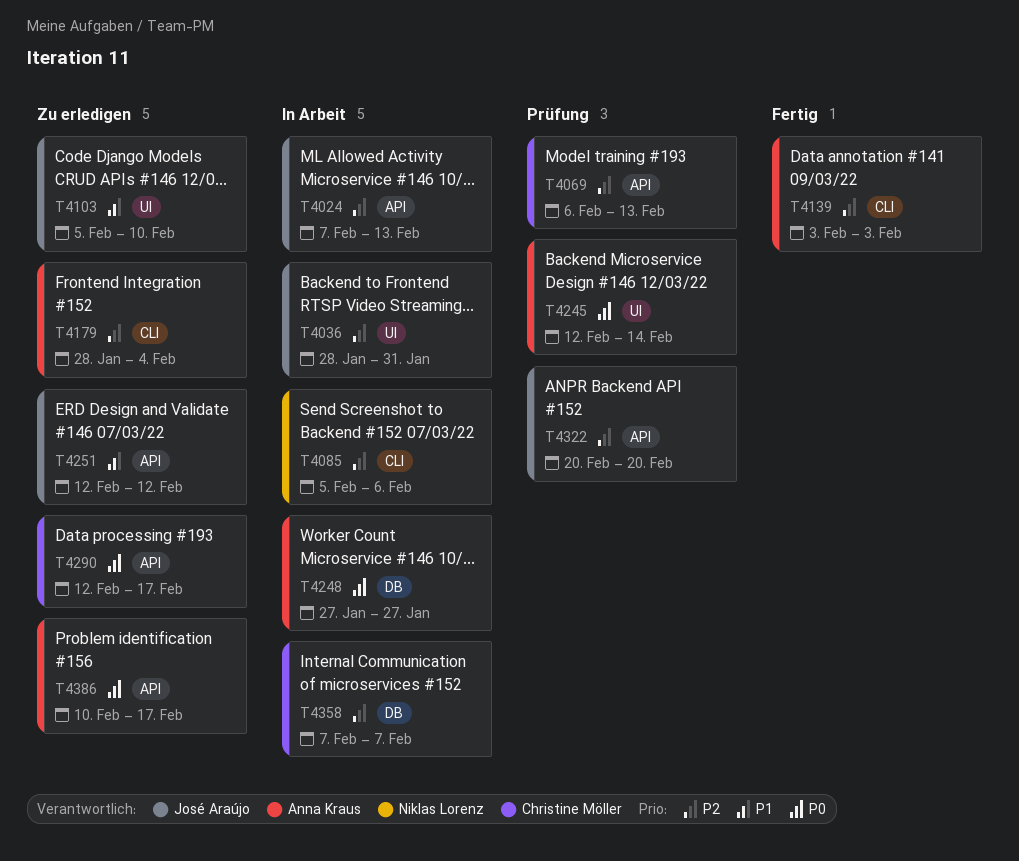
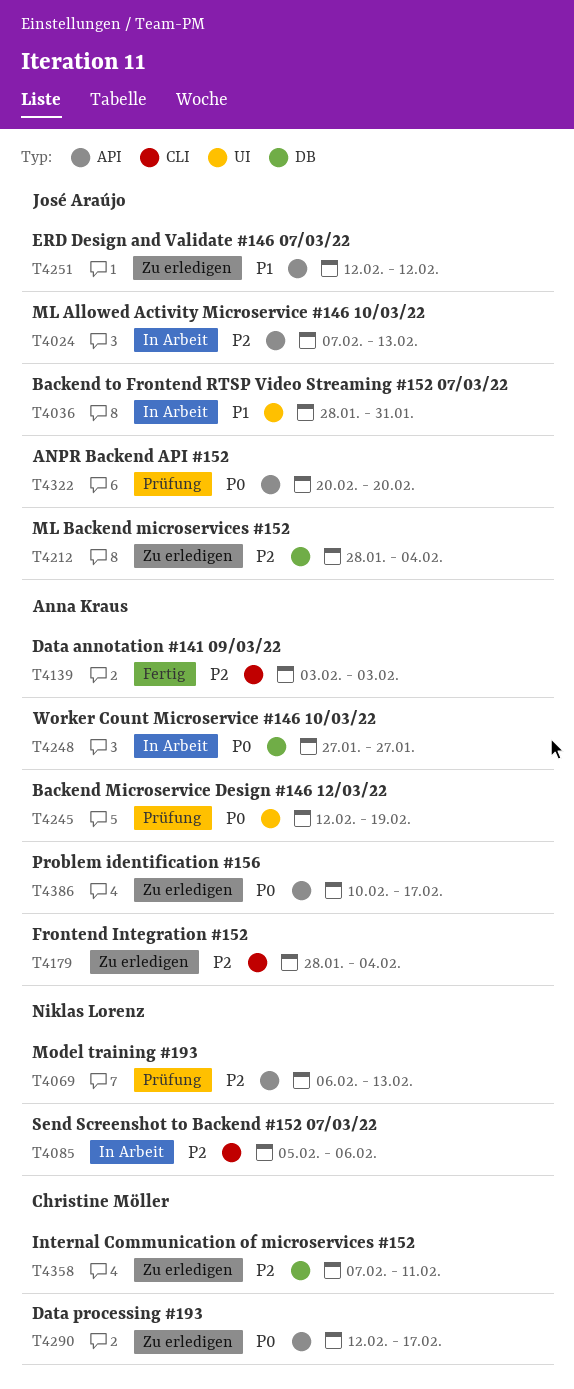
T4036, priority: P2 -> P1
T4069, owner: Christine Möller -> Niklas Lorenz
T4103: present -> none
T4212: none -> present
T4245, due: Feb 14 -> Feb 19
T4322, priority: P2 -> P0
T4358, status: In Arbeit -> Zu erledigen
T4358, due: Feb 7 -> Feb 11

